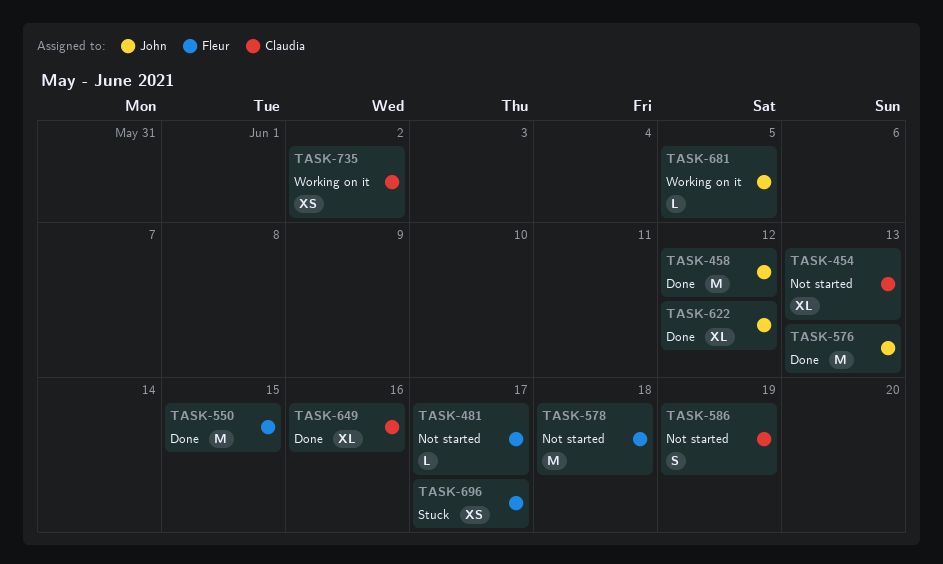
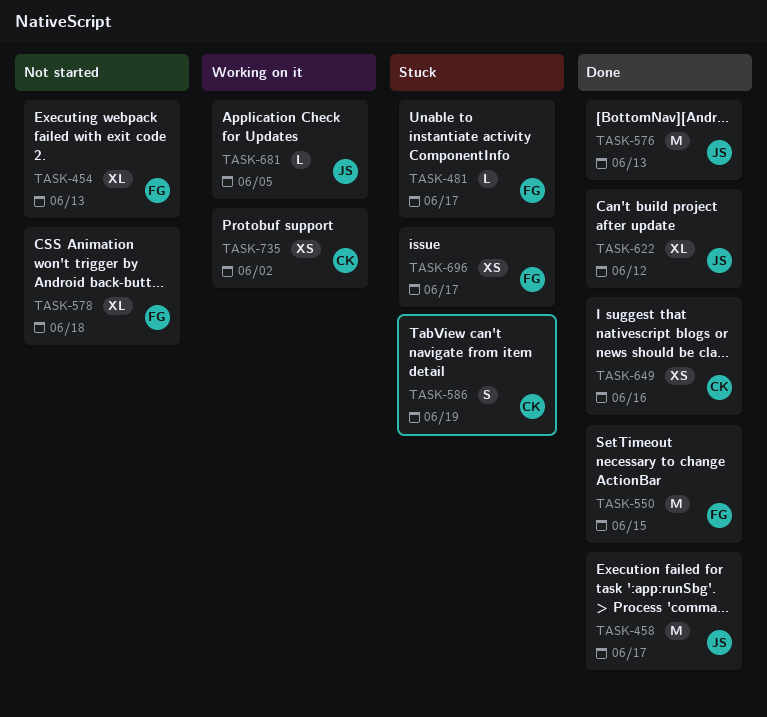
TASK-454, owner: Claudia -> Fleur
TASK-458, due: Jun 12 -> Jun 17
TASK-481, status: Not started -> Stuck
TASK-578, estimate: M -> XL
TASK-586, status: Not started -> Stuck
TASK-649, estimate: XL -> XS

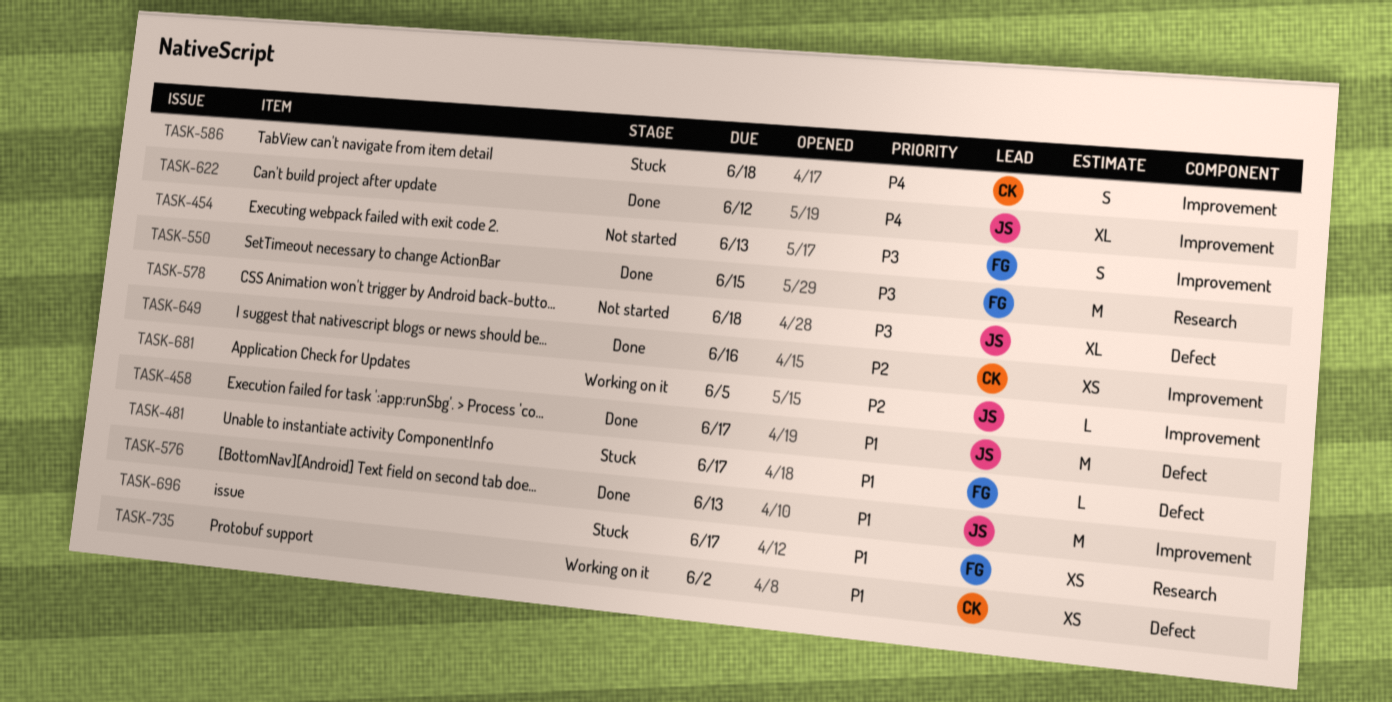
TASK-454, estimate: XL -> S
TASK-578, owner: FG -> JS
TASK-586, due: Jun 19 -> Jun 18

